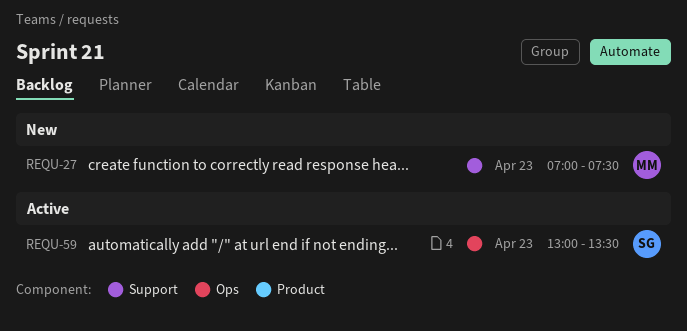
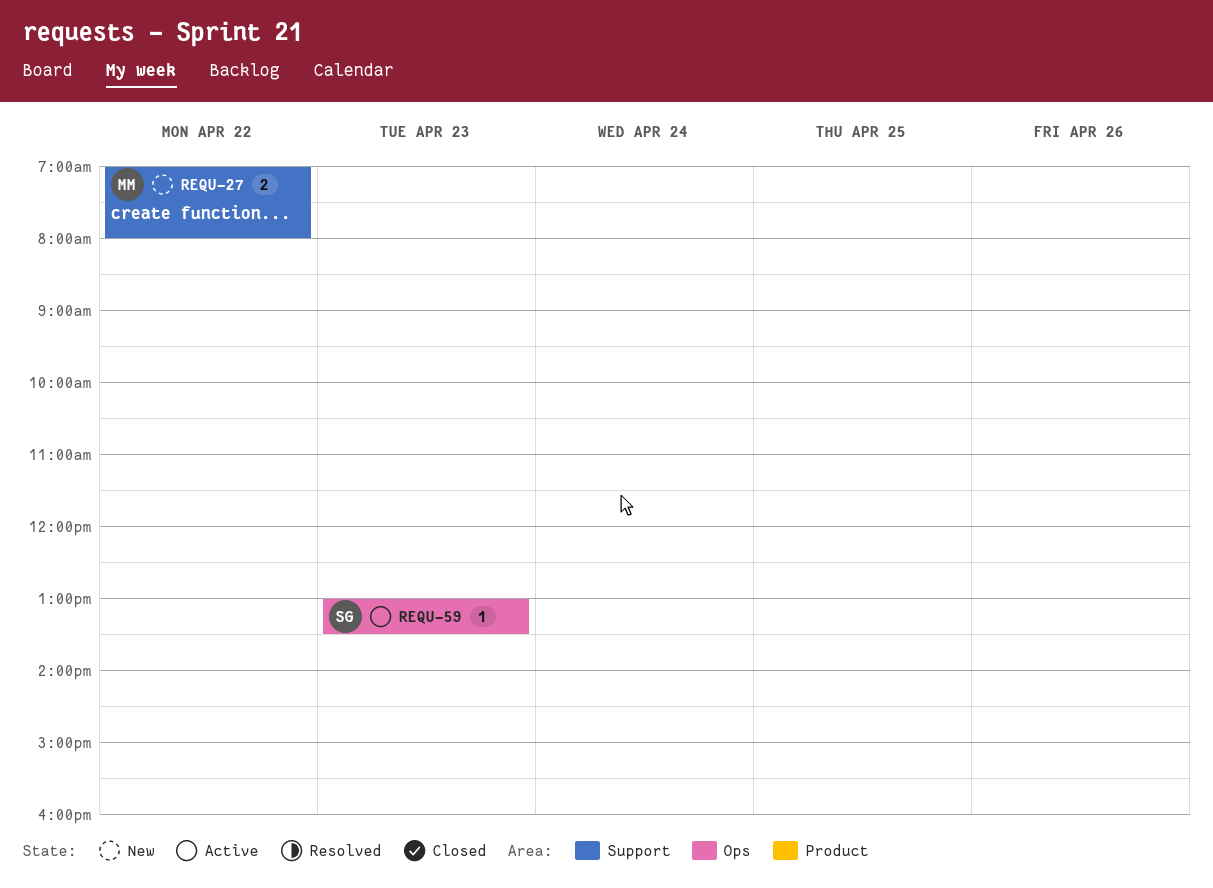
REQU-27, day: Apr 23 -> Apr 22
REQU-27, ends: 07:30 -> 08:00

